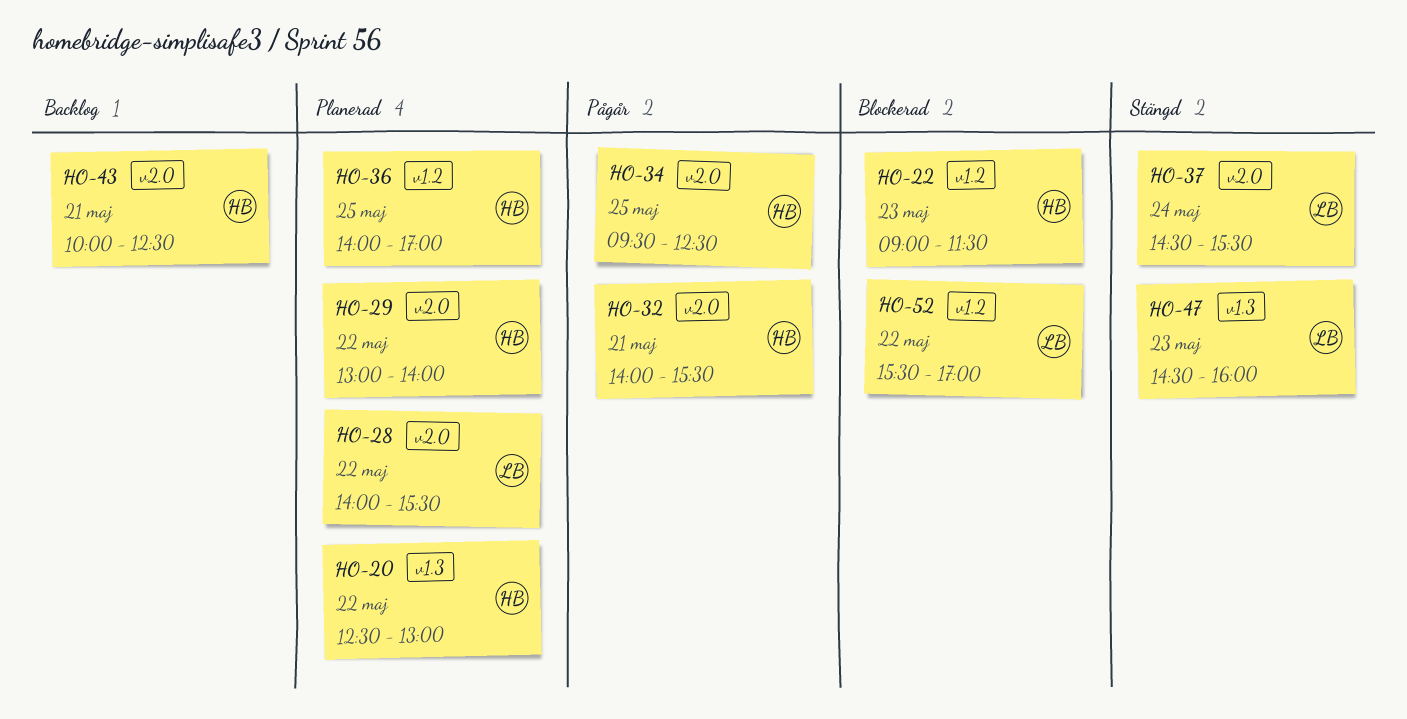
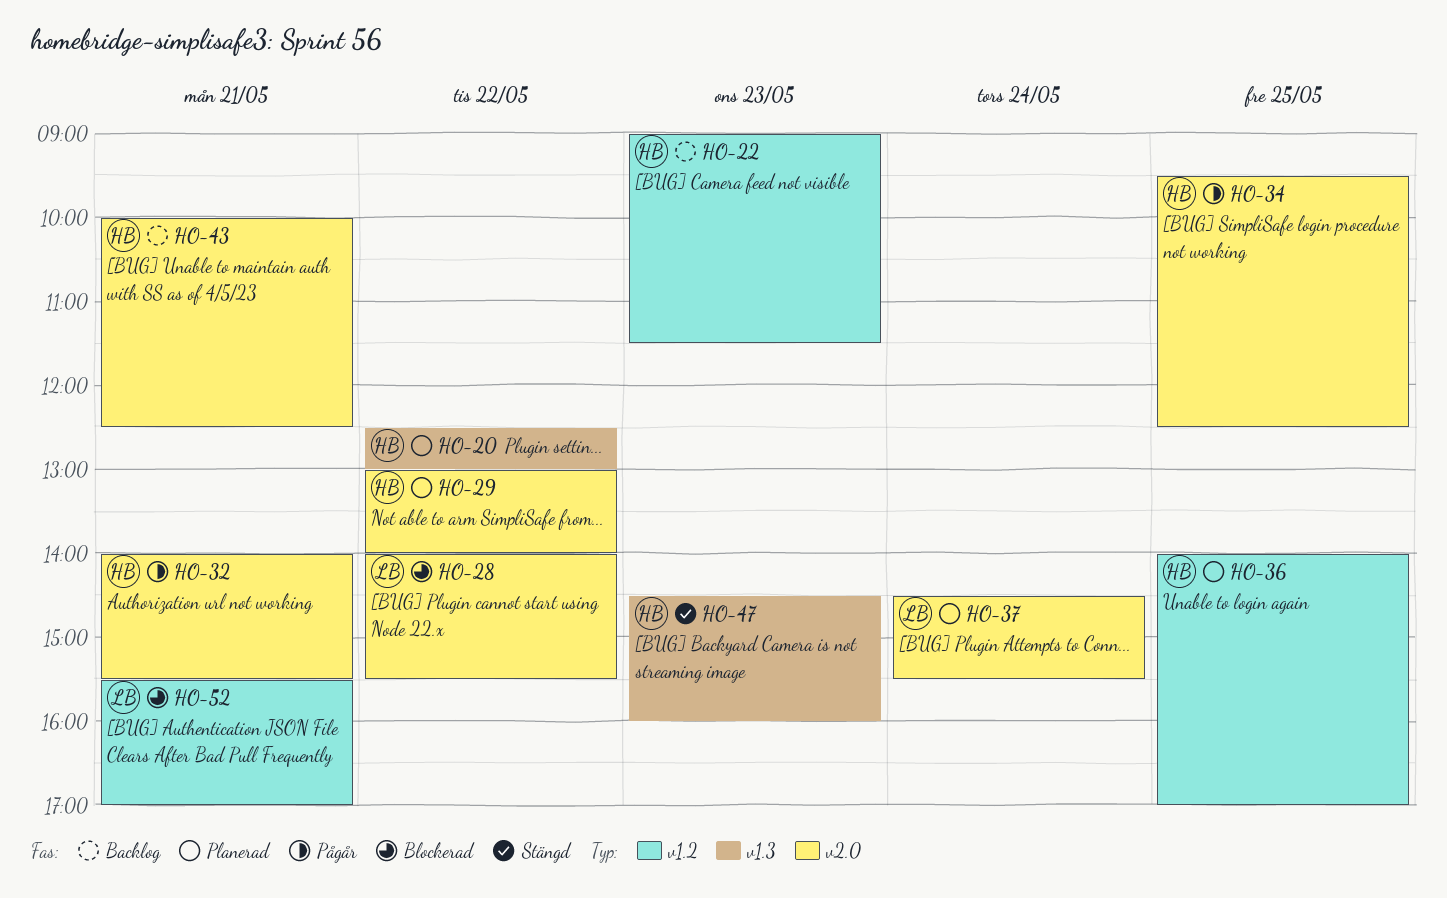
HO-22, status: Blockerad -> Backlog
HO-28, status: Planerad -> Blockerad
HO-37, status: Stängd -> Planerad
HO-47, owner: LB -> HB
HO-52, day: May 22 -> May 21

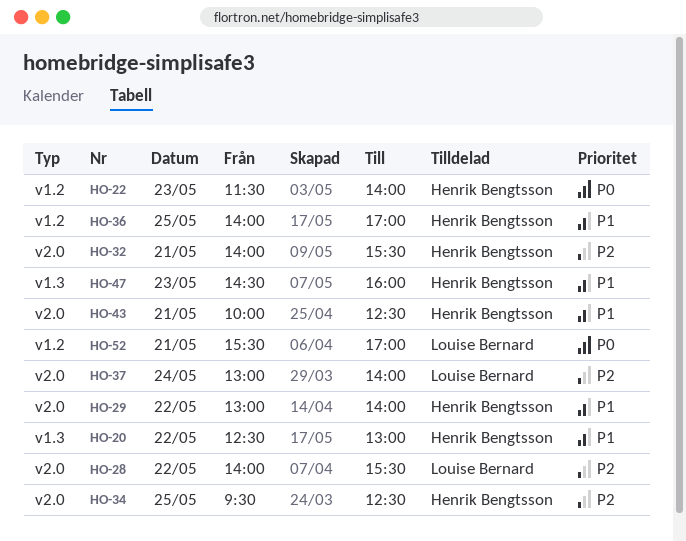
HO-22, begins: 09:00 -> 11:30
HO-22, ends: 11:30 -> 14:00
HO-37, begins: 14:30 -> 13:00
HO-37, ends: 15:30 -> 14:00

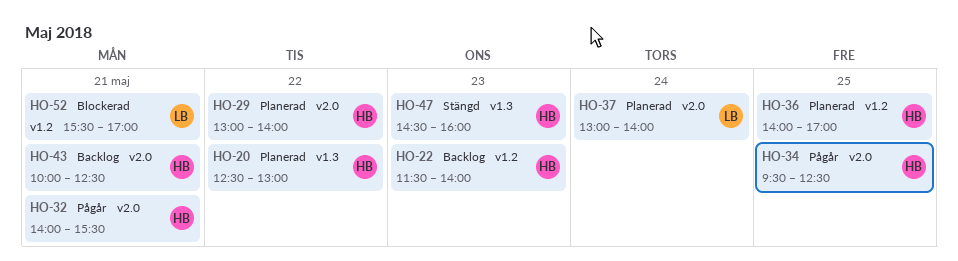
HO-28: present -> none

